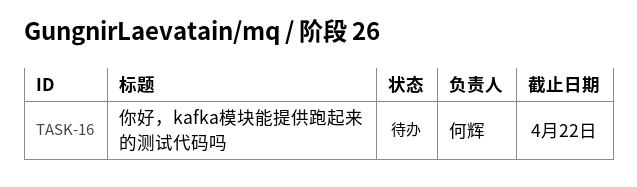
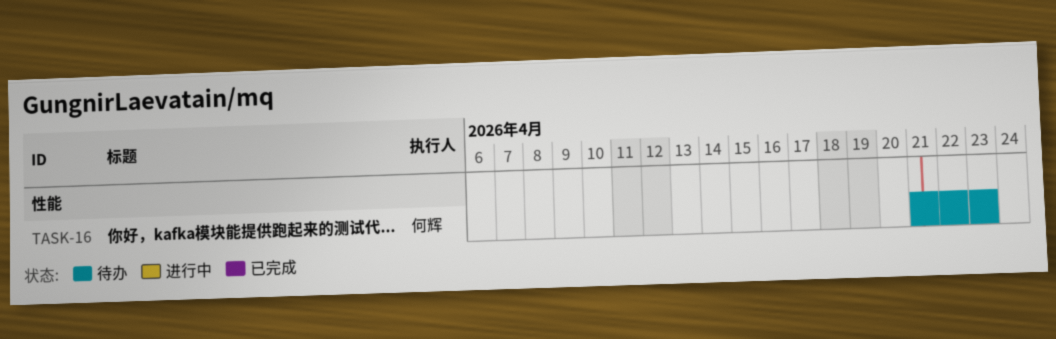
TASK-16, due: Apr 22 -> Apr 23

